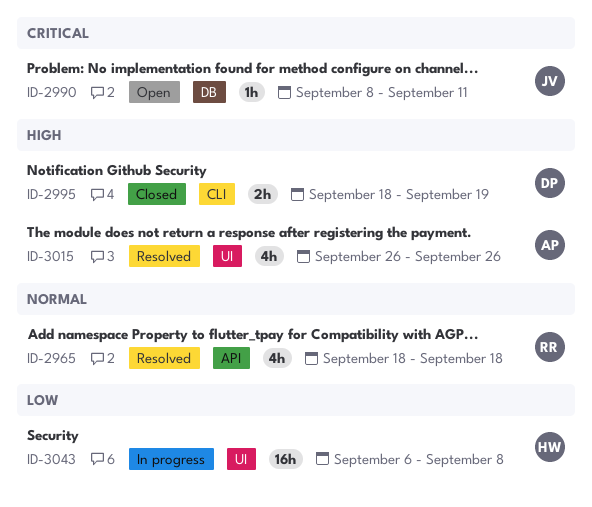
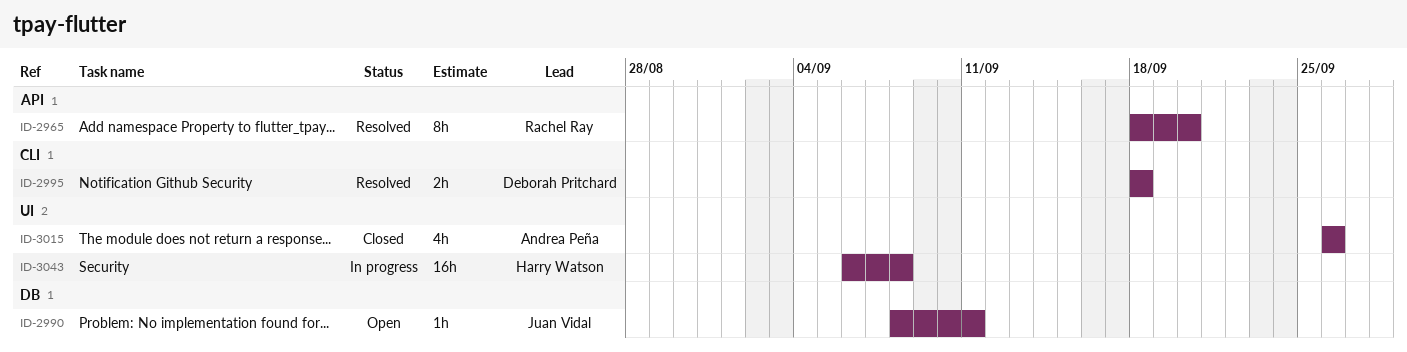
ID-2965, estimate: 4h -> 8h
ID-2965, due: Sep 18 -> Sep 20
ID-2995, status: Closed -> Resolved
ID-2995, due: Sep 19 -> Sep 18
ID-3015, status: Resolved -> Closed

